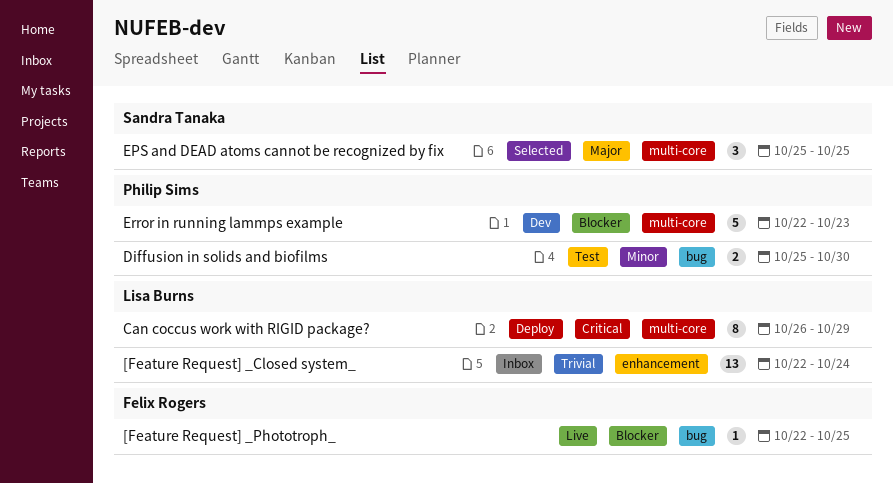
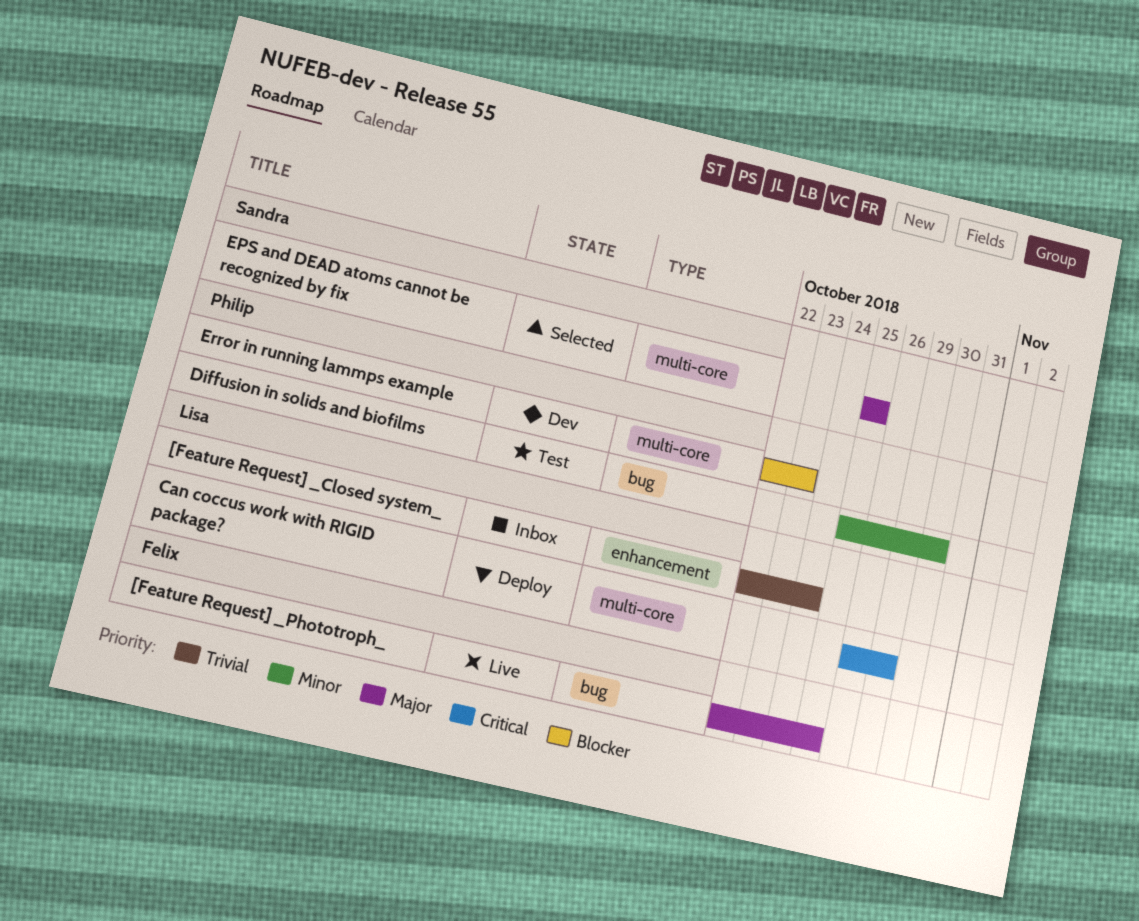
[Feature Request] _Phototroph_, priority: Blocker -> Major

